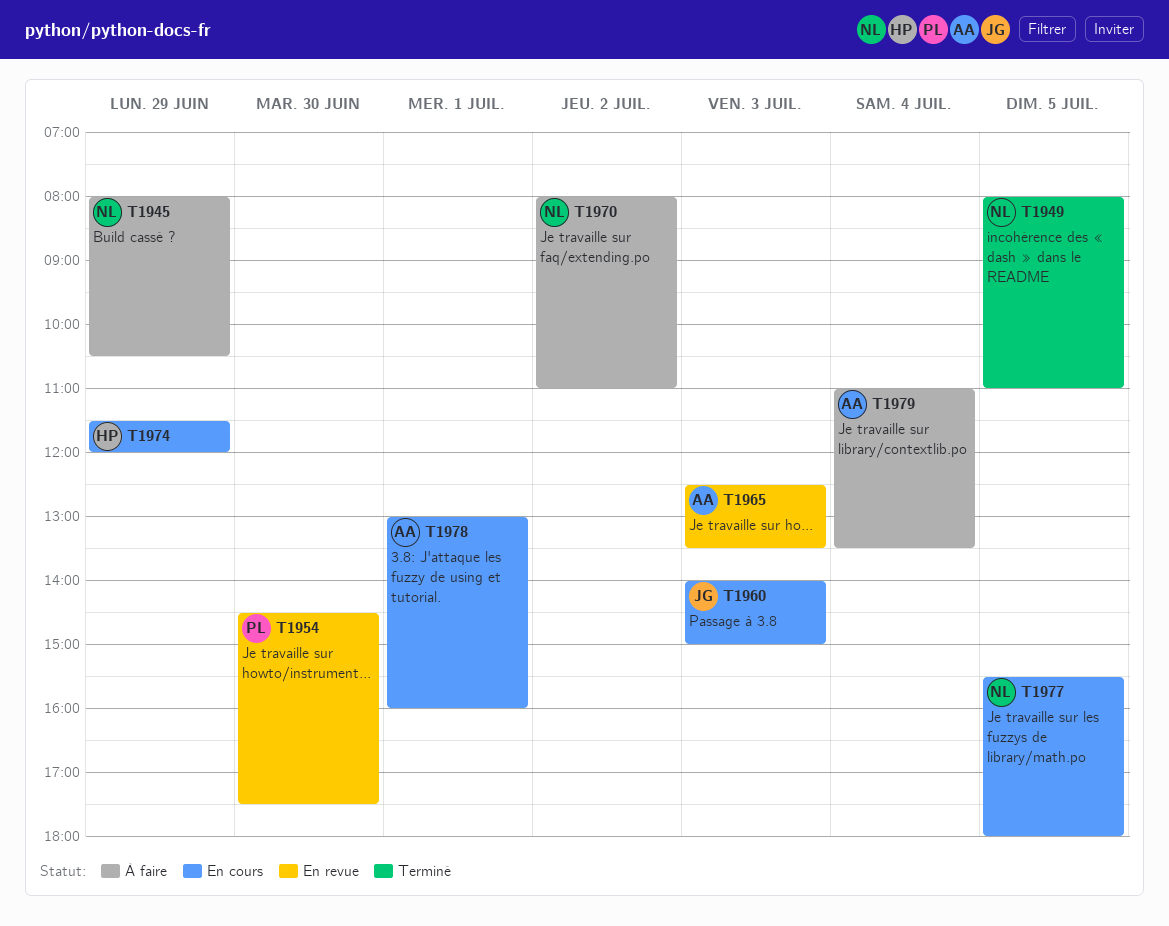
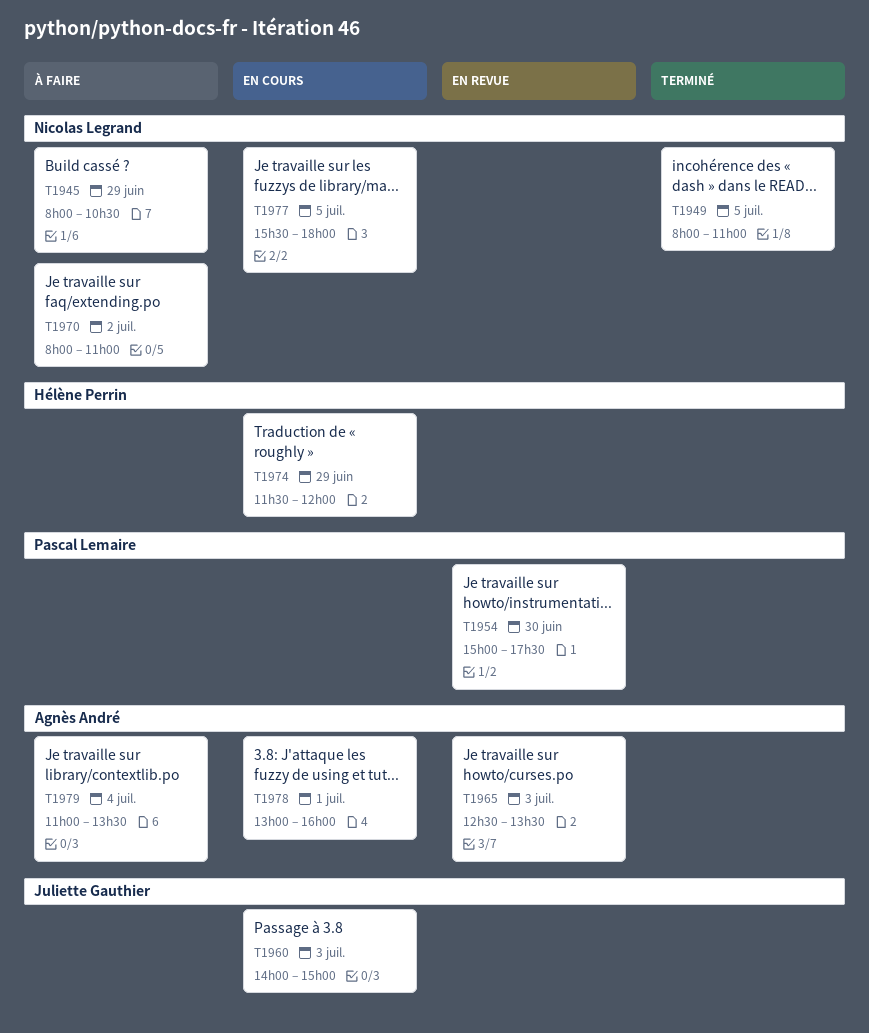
T1954, begins: 14:30 -> 15:00

